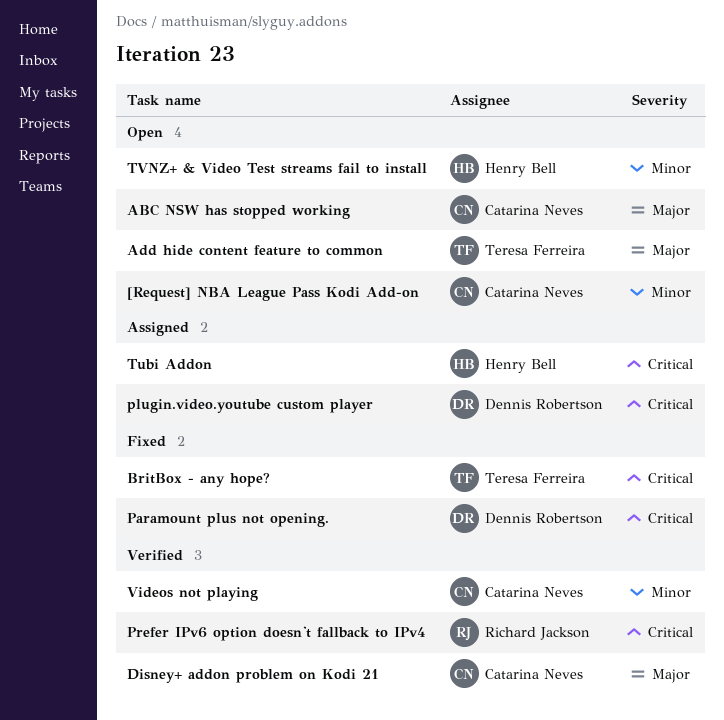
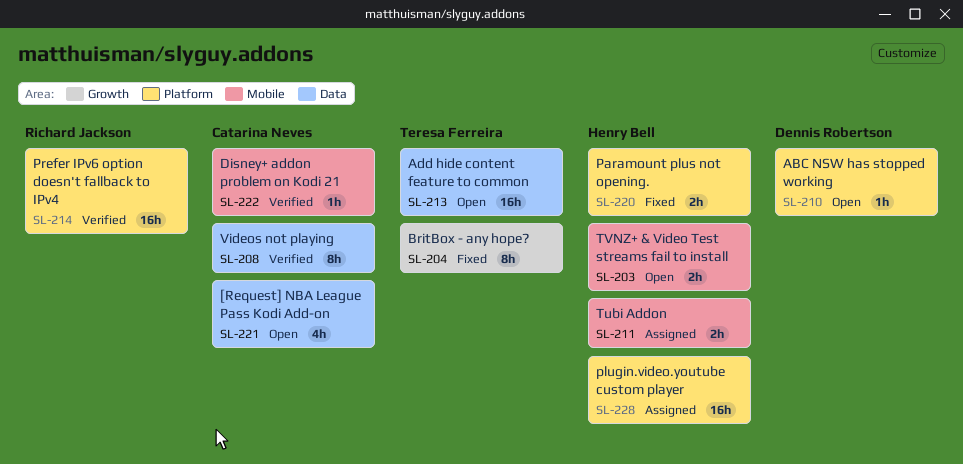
ABC NSW has stopped working, owner: Catarina Neves -> Dennis Robertson
Paramount plus not opening., owner: Dennis Robertson -> Henry Bell
plugin.video.youtube custom player, owner: Dennis Robertson -> Henry Bell

